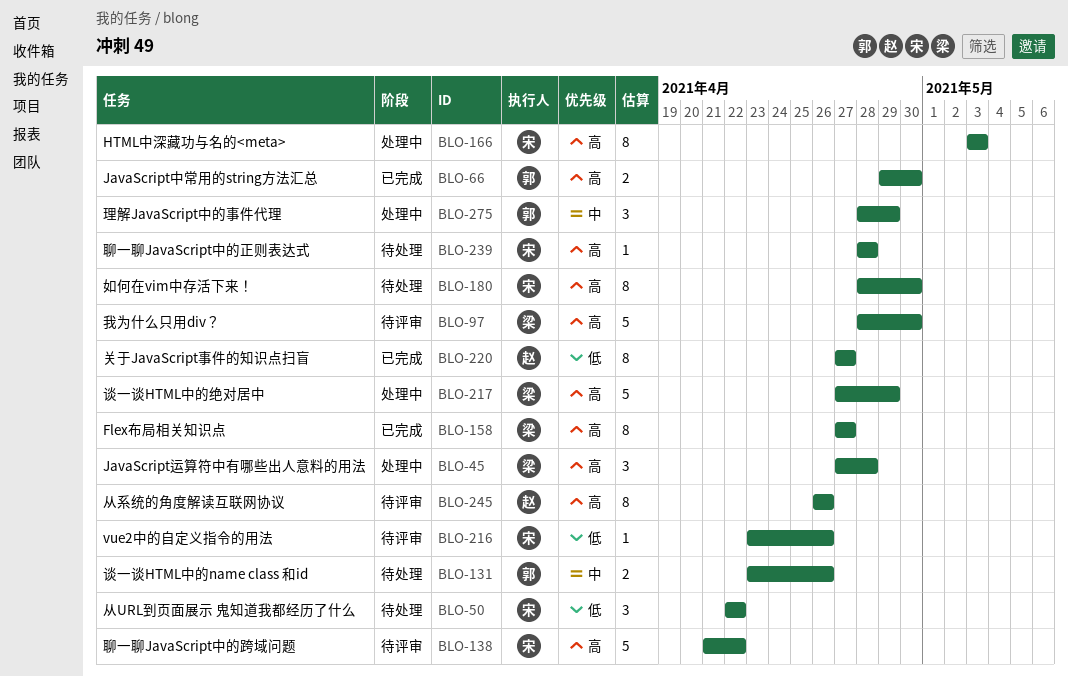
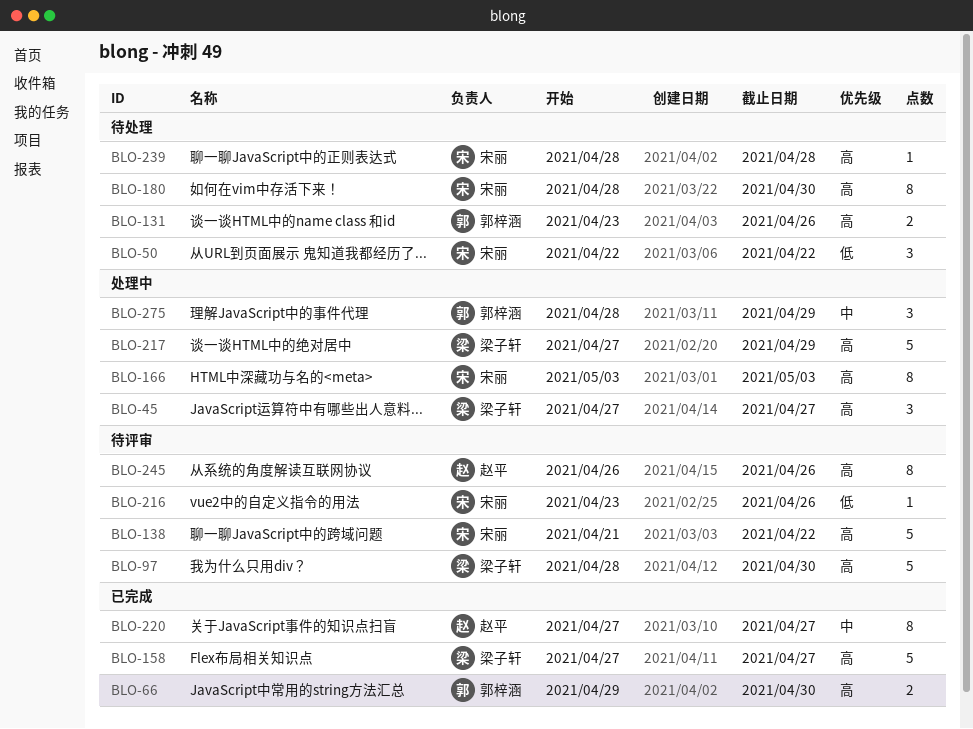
BLO-45, due: Apr 28 -> Apr 27
BLO-131, priority: 中 -> 高
BLO-158, estimate: 8 -> 5
BLO-220, priority: 低 -> 中

